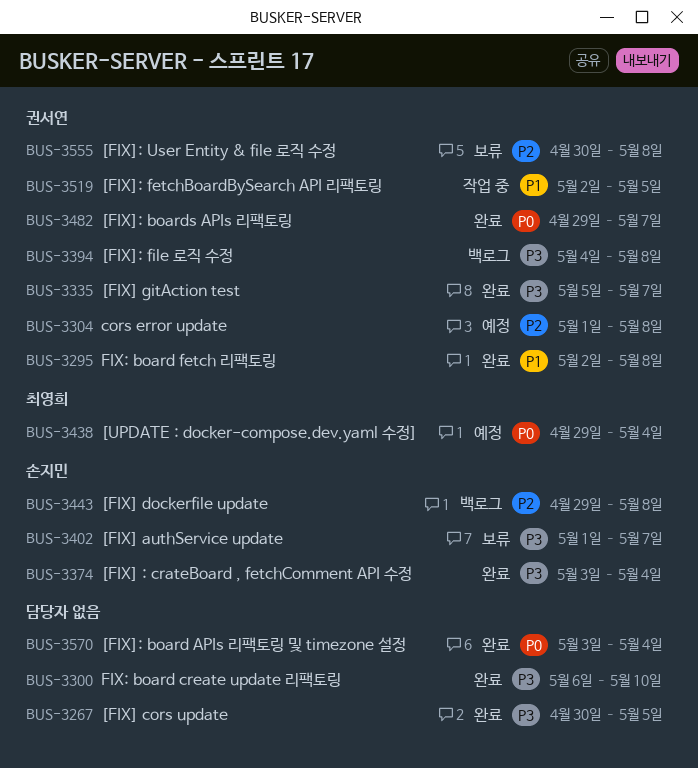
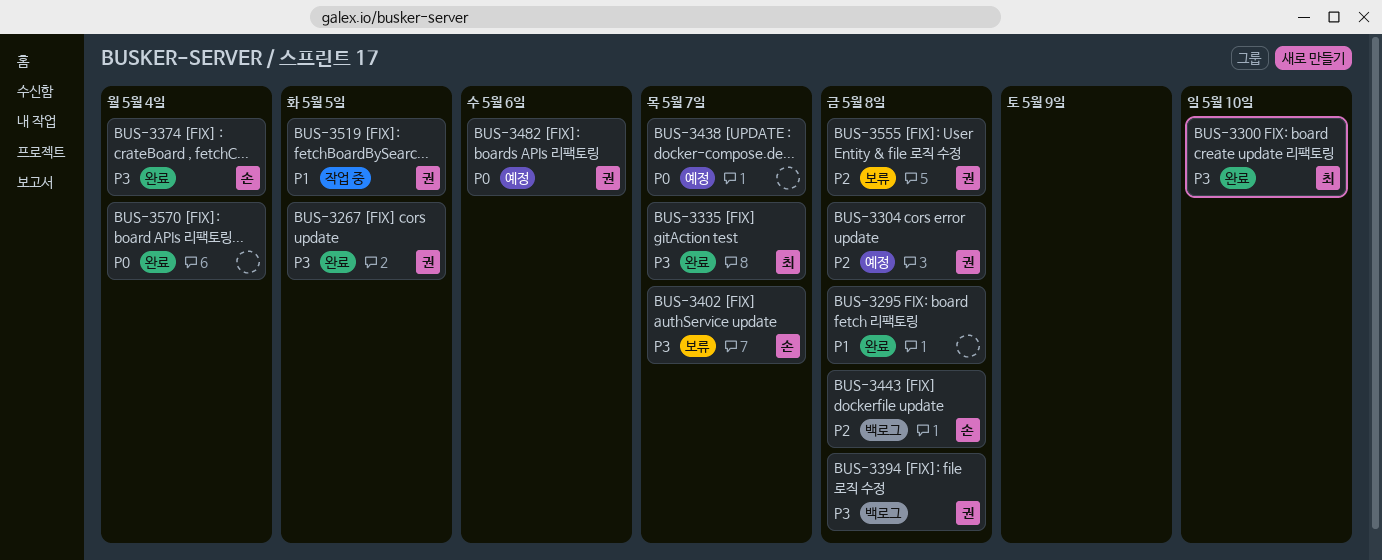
BUS-3267, owner: none -> 권서연
BUS-3295, owner: 권서연 -> none
BUS-3300, owner: none -> 최영희
BUS-3335, owner: 권서연 -> 최영희
BUS-3438, owner: 최영희 -> none
BUS-3438, due: May 4 -> May 7
BUS-3482, status: 완료 -> 예정
BUS-3482, due: May 7 -> May 6

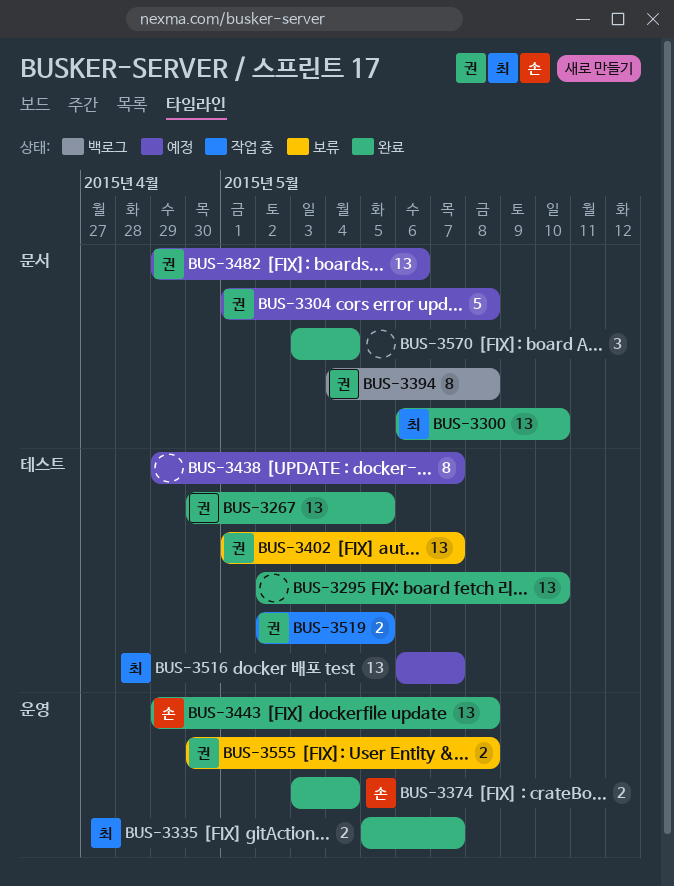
BUS-3295, due: May 8 -> May 10
BUS-3402, owner: 손 -> 권
BUS-3443, status: 백로그 -> 완료
BUS-3516: none -> present

